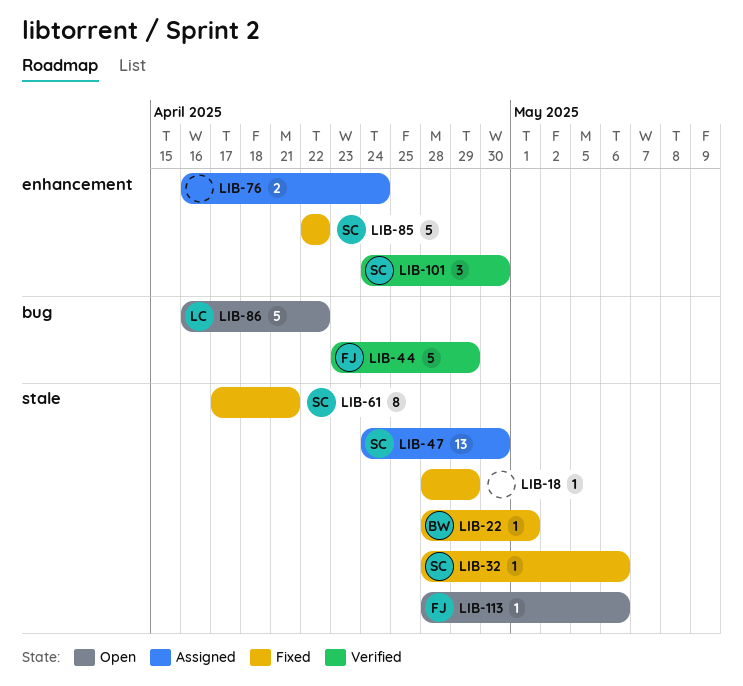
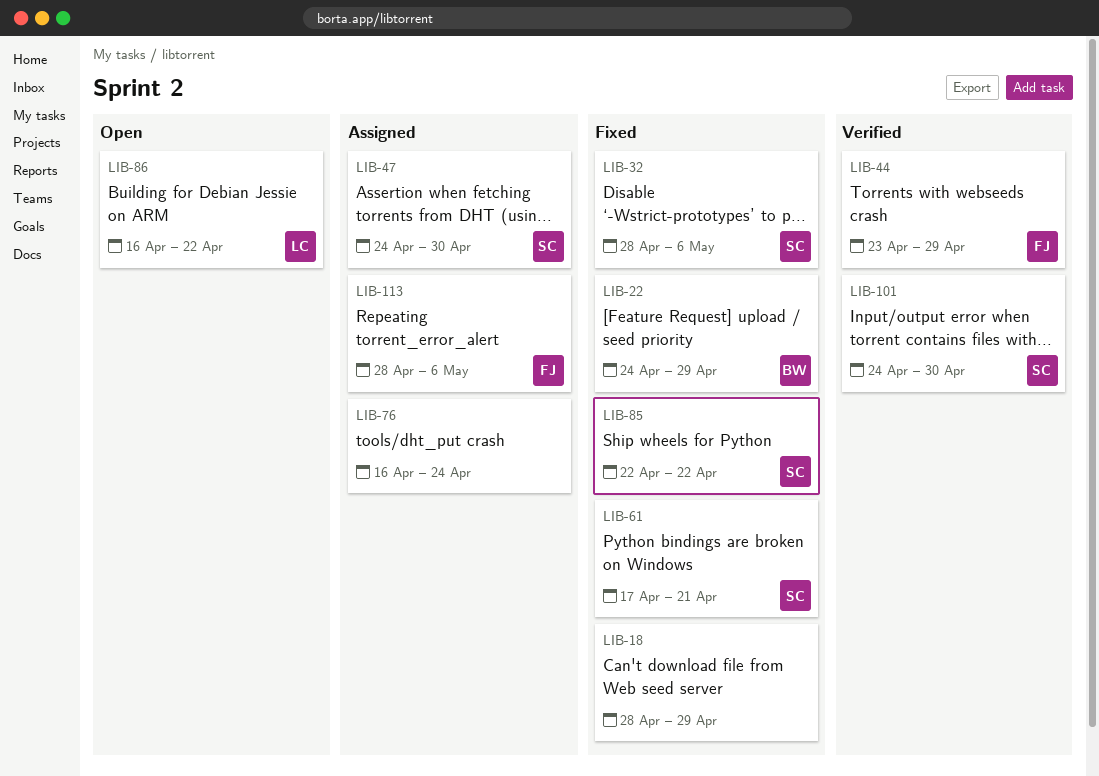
LIB-22, start: Apr 28 -> Apr 24
LIB-22, due: May 1 -> Apr 29
LIB-113, status: Open -> Assigned

